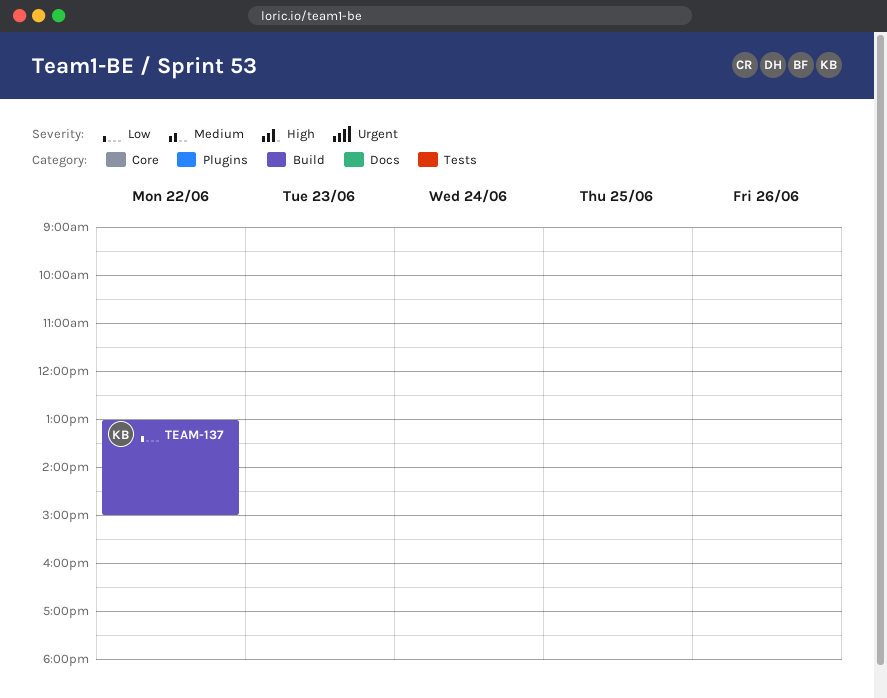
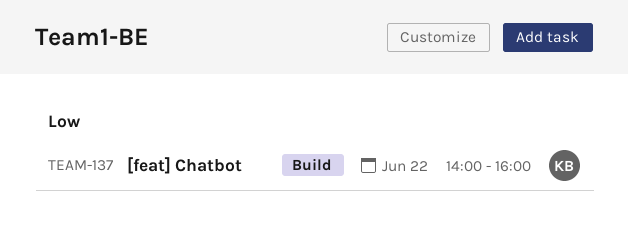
TEAM-137, begins: 13:00 -> 14:00
TEAM-137, ends: 15:00 -> 16:00

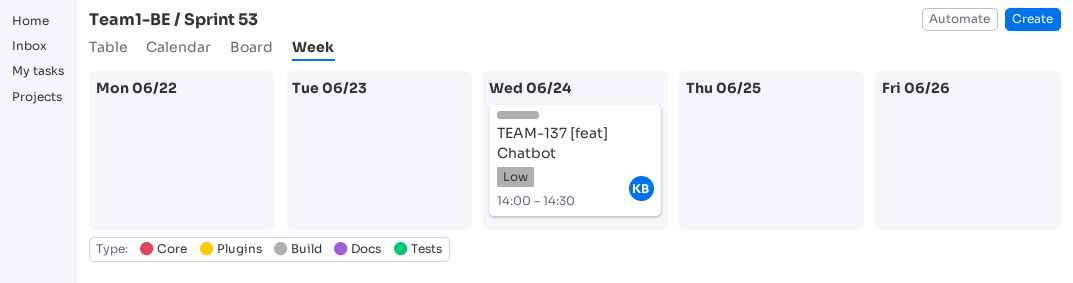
TEAM-137, day: Jun 22 -> Jun 24
TEAM-137, ends: 16:00 -> 14:30

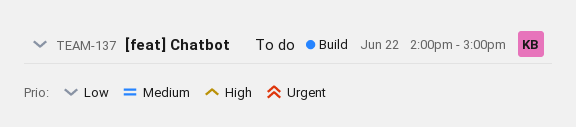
TEAM-137, day: Jun 24 -> Jun 22
TEAM-137, ends: 14:30 -> 15:00

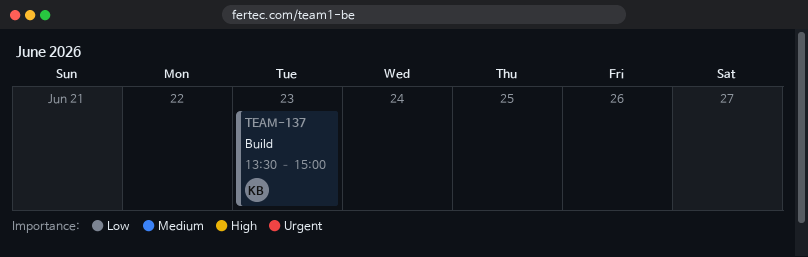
TEAM-137, day: Jun 22 -> Jun 23
TEAM-137, begins: 14:00 -> 13:30

